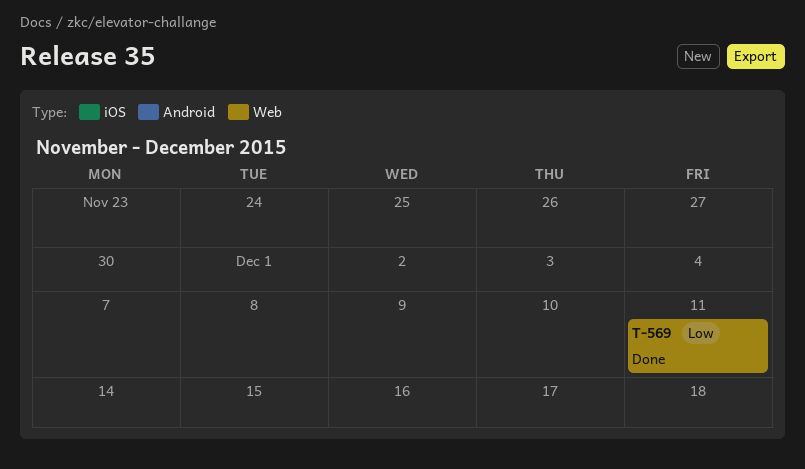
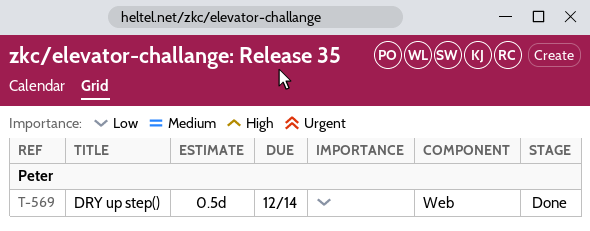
T-569, due: Dec 11 -> Dec 14

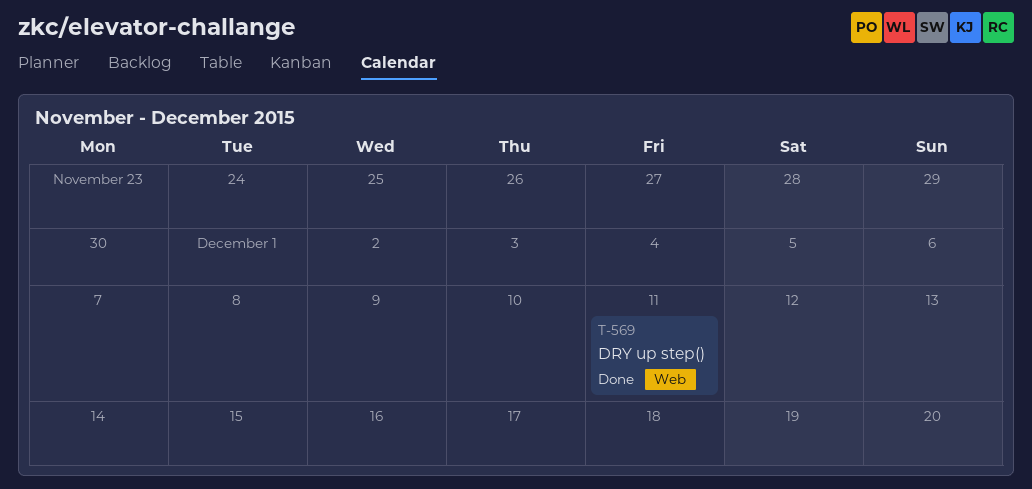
T-569, due: Dec 14 -> Dec 11

